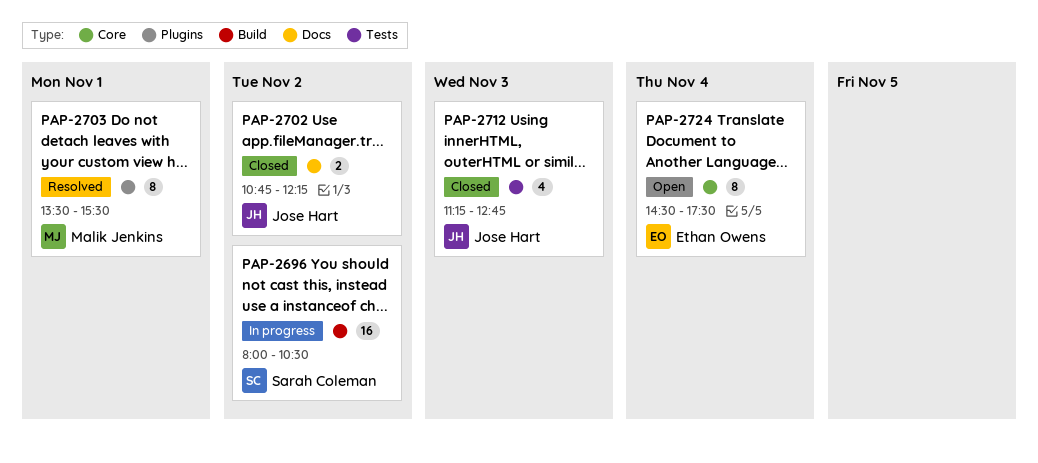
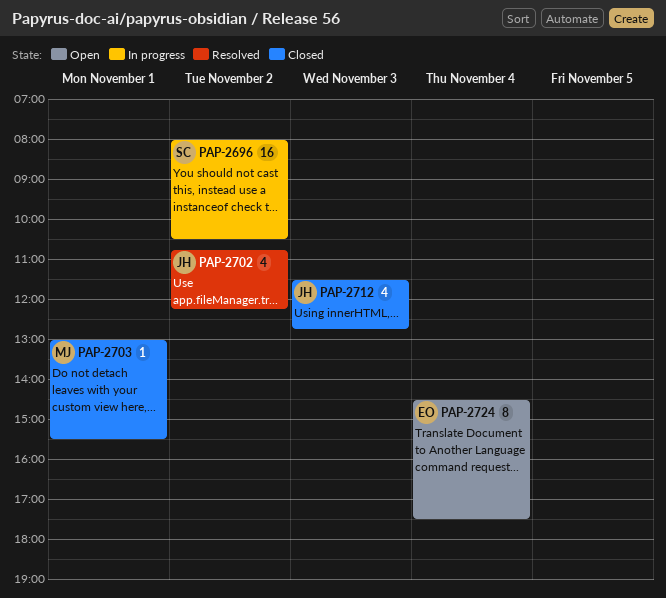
PAP-2702, status: Closed -> Resolved
PAP-2702, estimate: 2 -> 4
PAP-2703, status: Resolved -> Closed
PAP-2703, estimate: 8 -> 1
PAP-2703, begins: 13:30 -> 13:00
PAP-2712, begins: 11:15 -> 11:30

